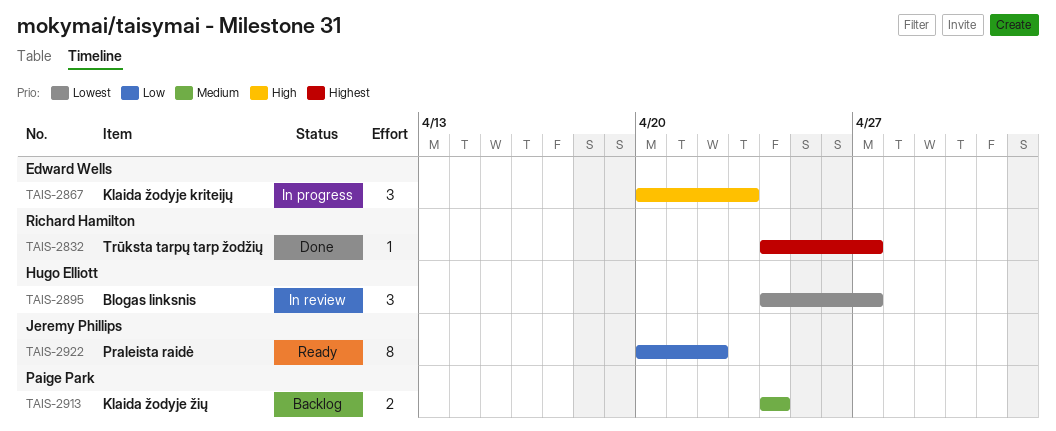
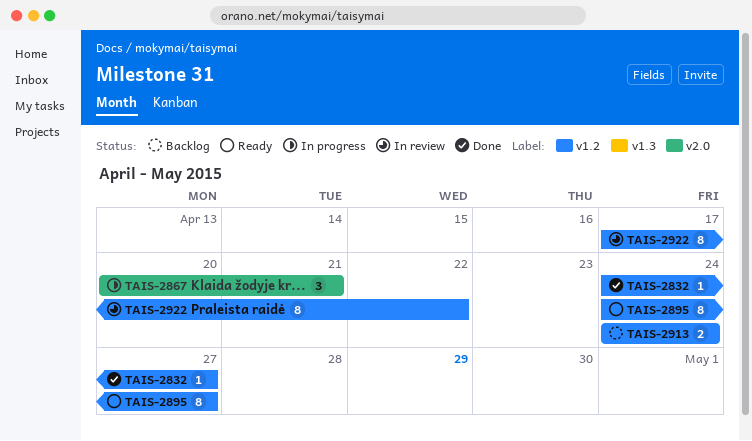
TAIS-2867, due: Apr 23 -> Apr 21
TAIS-2895, status: In review -> Ready
TAIS-2895, estimate: 3 -> 8
TAIS-2922, status: Ready -> In review
TAIS-2922, start: Apr 20 -> Apr 17

